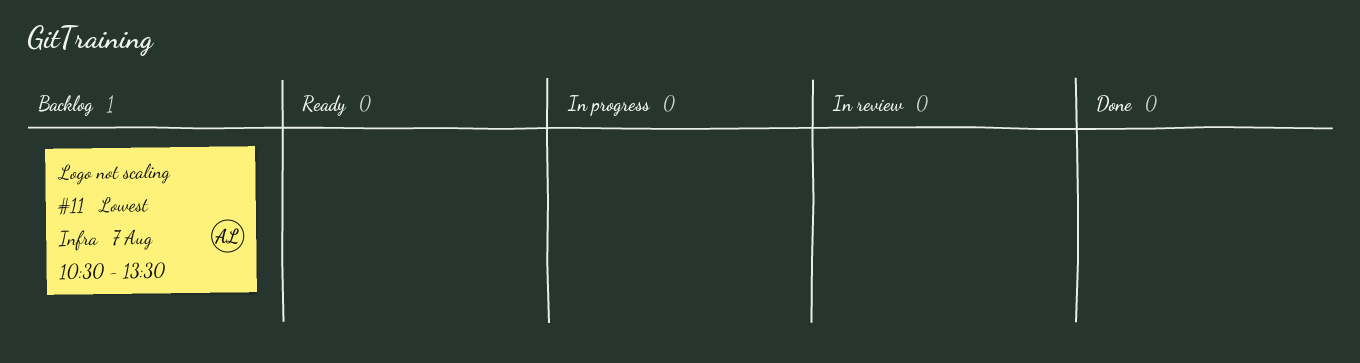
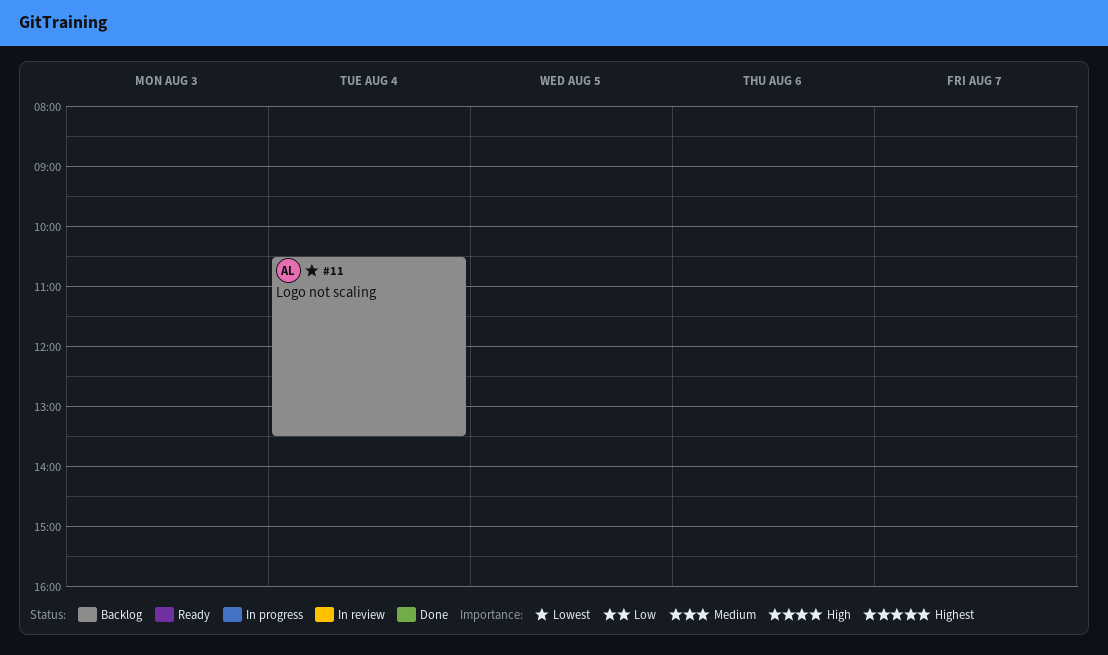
#11, day: Aug 7 -> Aug 4

